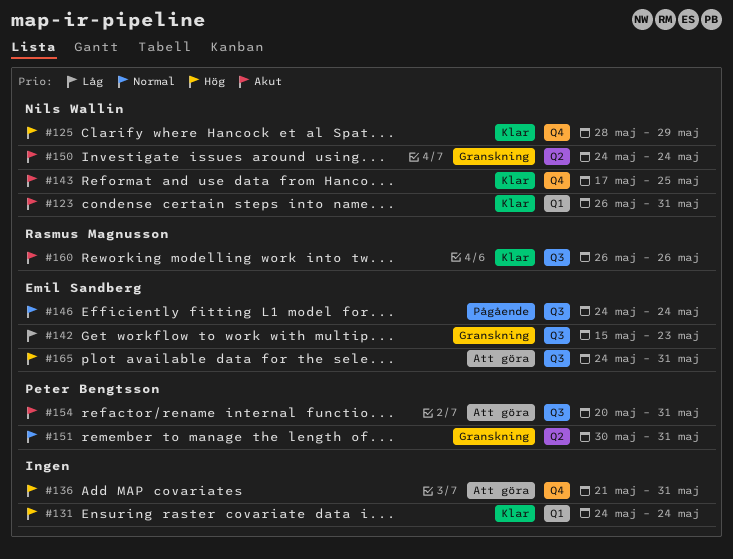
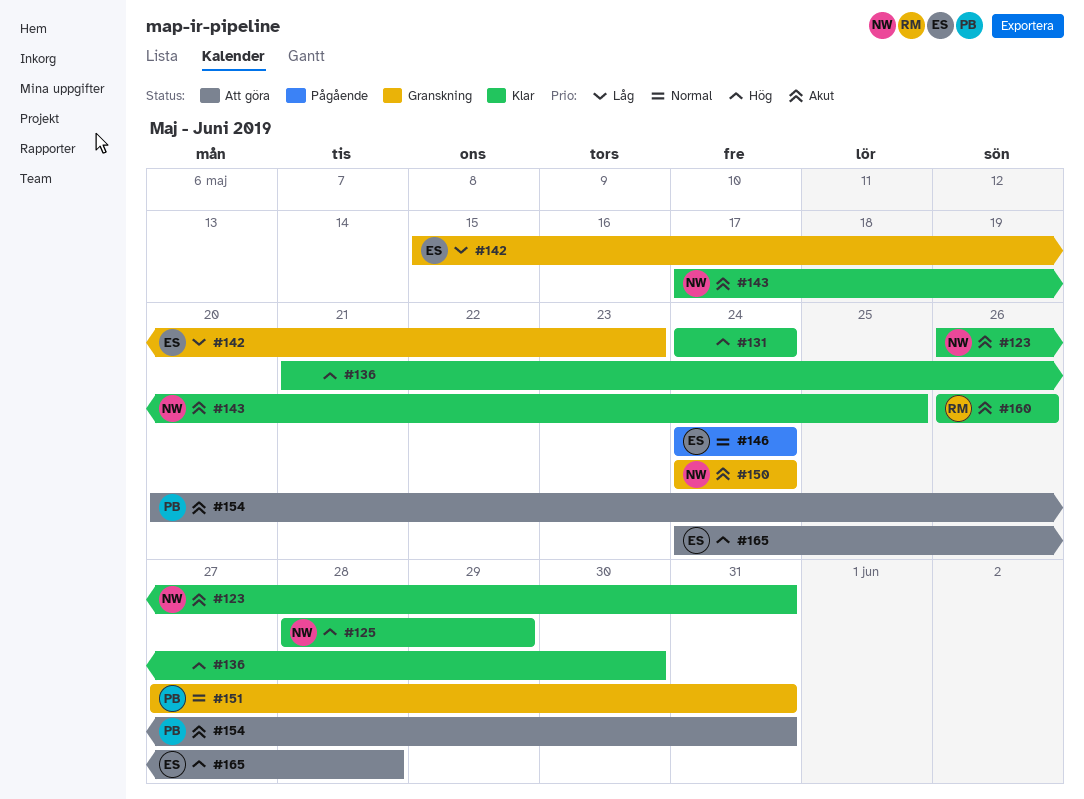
#136, status: Att göra -> Klar
#136, due: May 31 -> May 30
#151, start: May 30 -> May 27
#165, due: May 31 -> May 28

